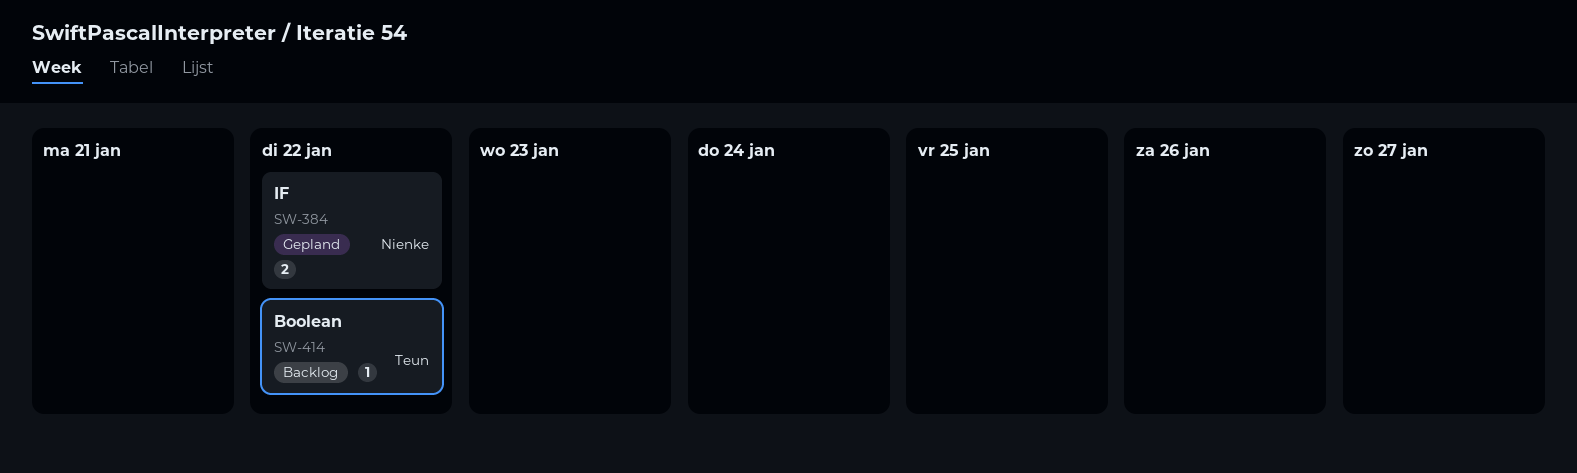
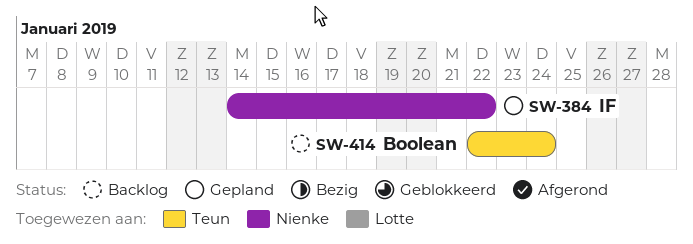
SW-414, due: Jan 22 -> Jan 24

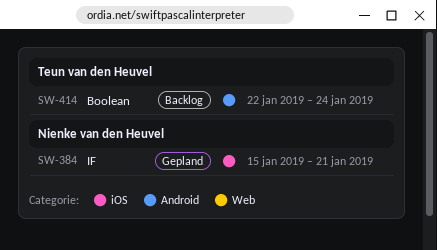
SW-384, start: Jan 14 -> Jan 15
SW-384, due: Jan 22 -> Jan 21

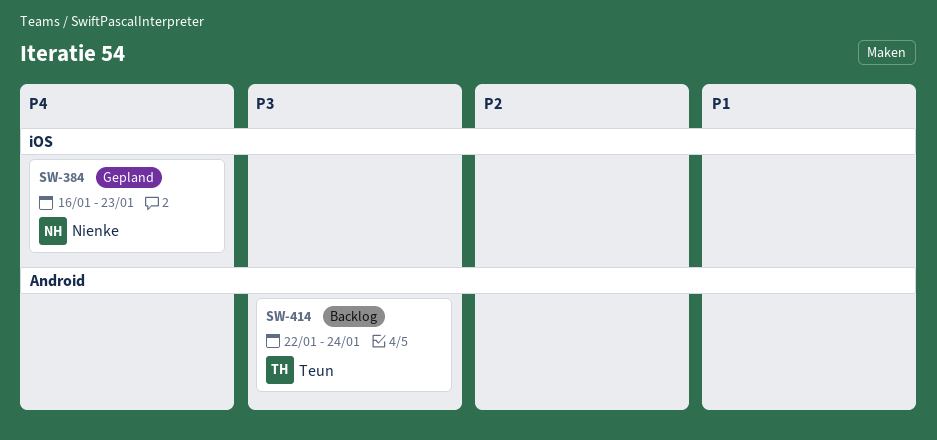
SW-384, start: Jan 15 -> Jan 16
SW-384, due: Jan 21 -> Jan 23

